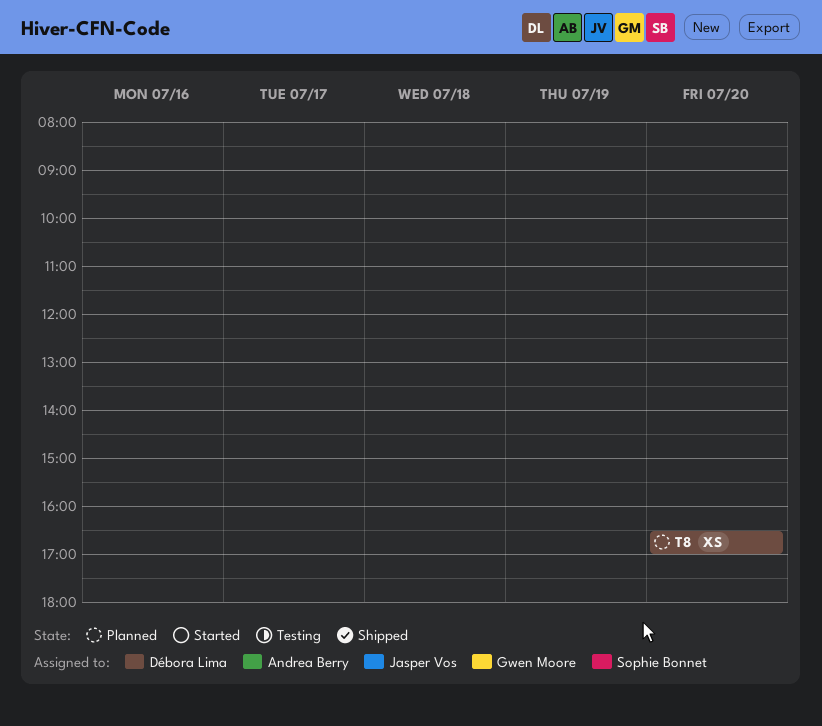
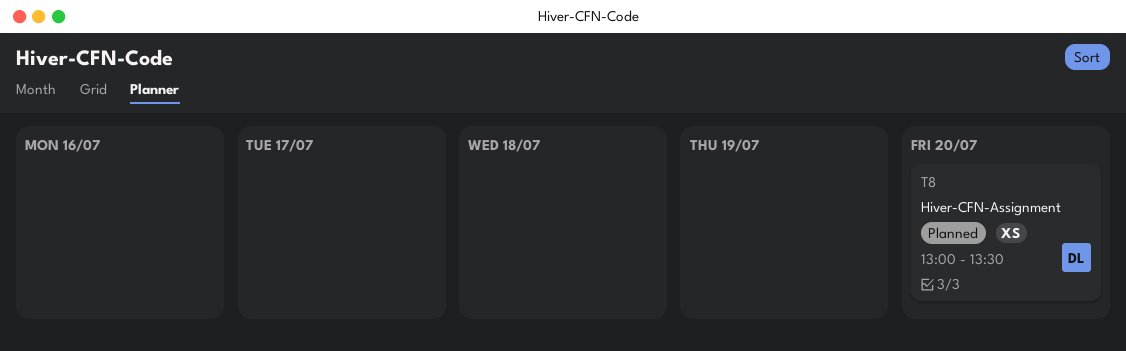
T8, begins: 16:30 -> 13:00
T8, ends: 17:00 -> 13:30

